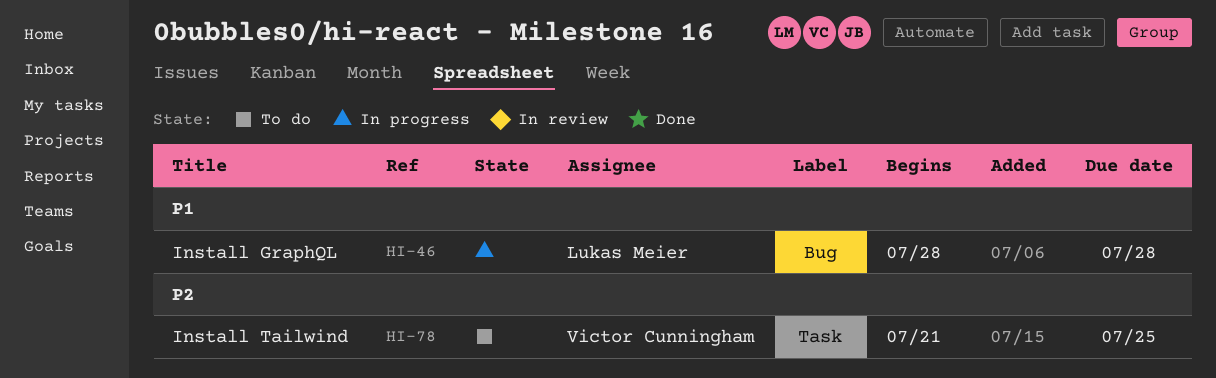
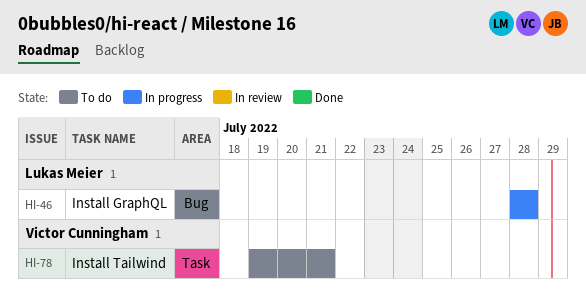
HI-78, start: Jul 21 -> Jul 19
HI-78, due: Jul 25 -> Jul 21

